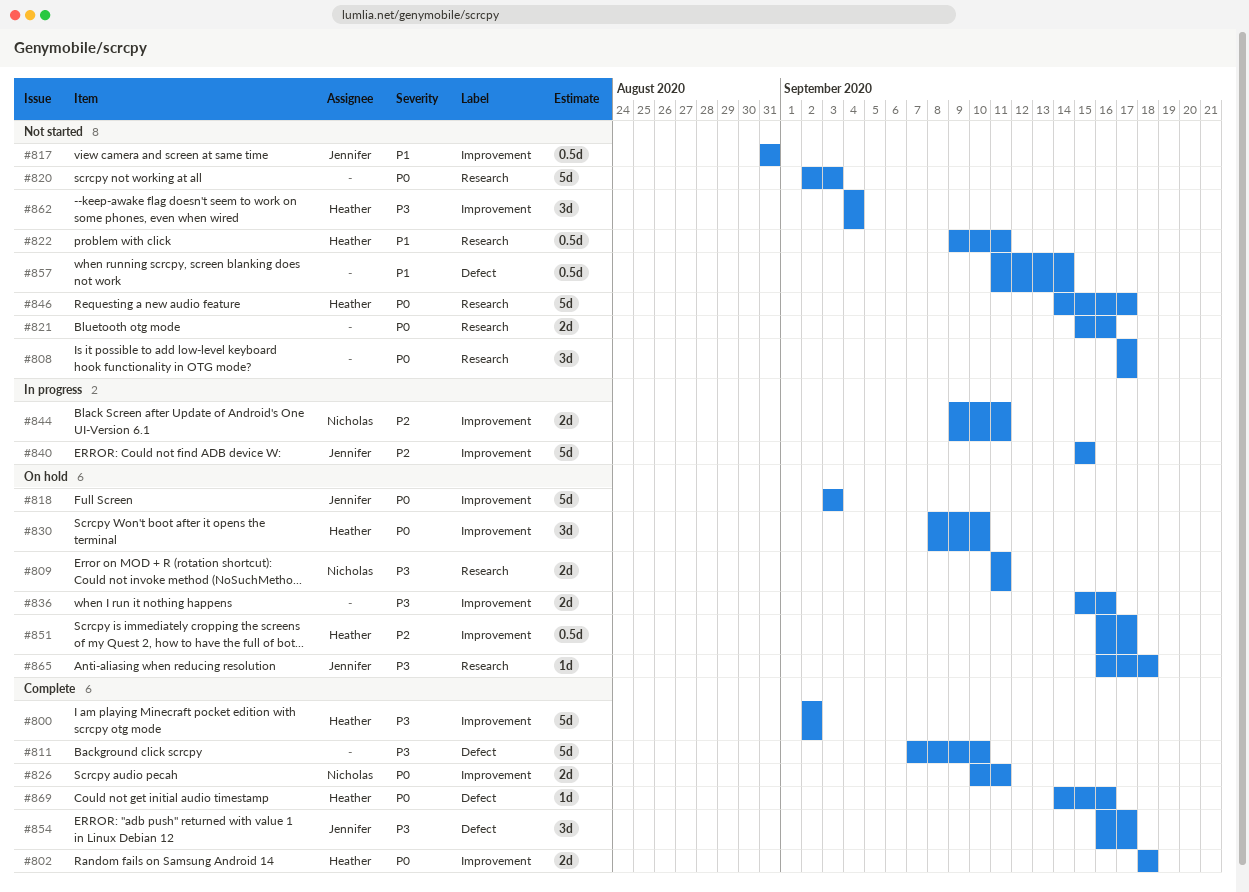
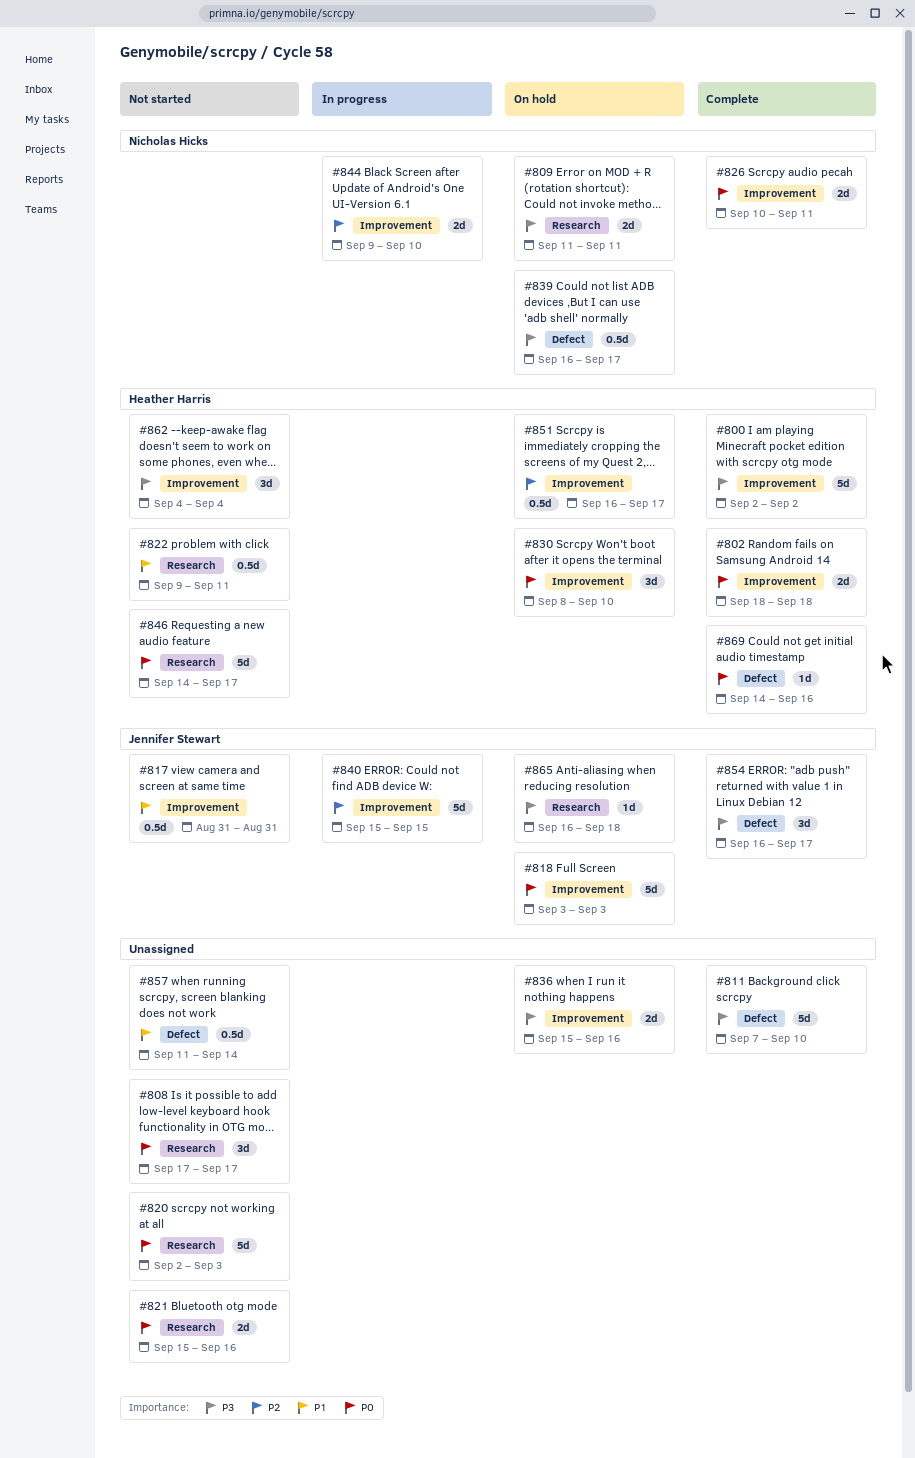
#839: none -> present
#844, due: Sep 11 -> Sep 10

